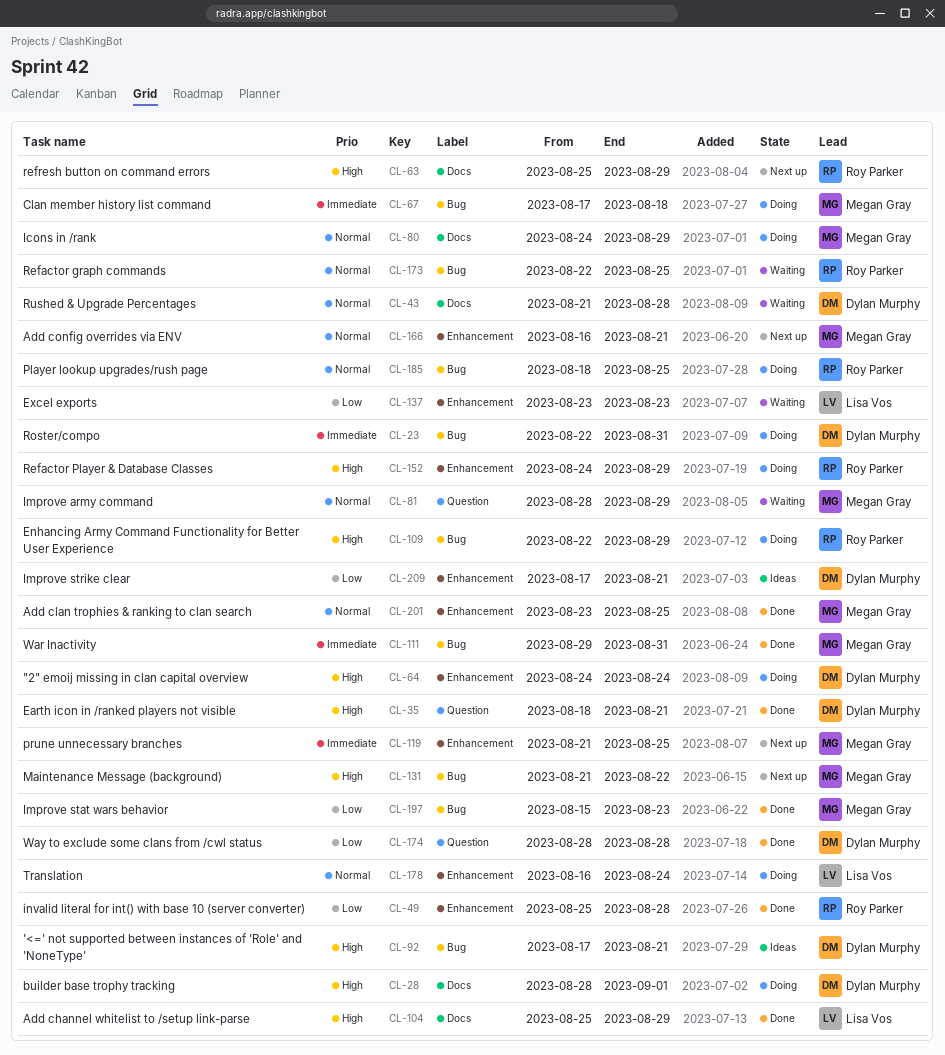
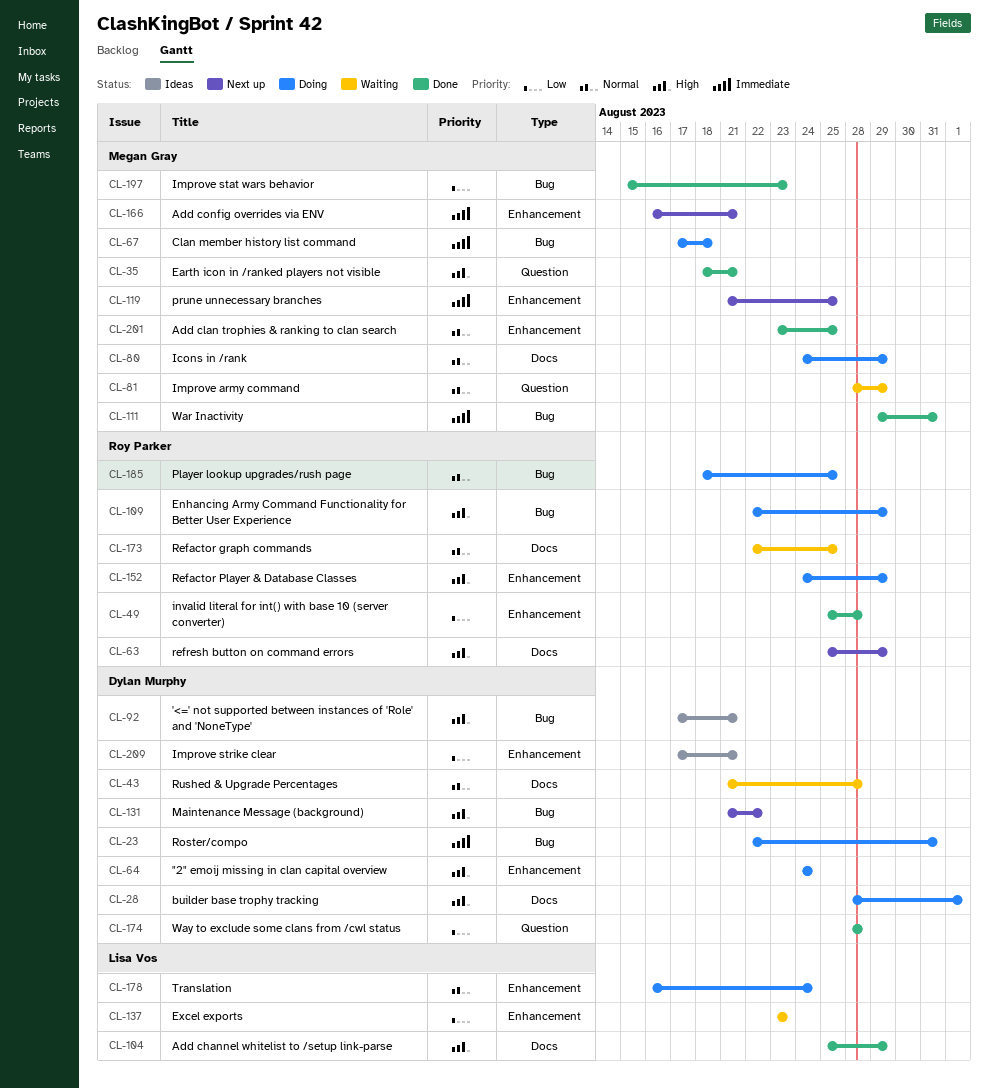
CL-35, owner: Dylan Murphy -> Megan Gray
CL-131, owner: Megan Gray -> Dylan Murphy
CL-166, priority: Normal -> Immediate
CL-173, label: Bug -> Docs

